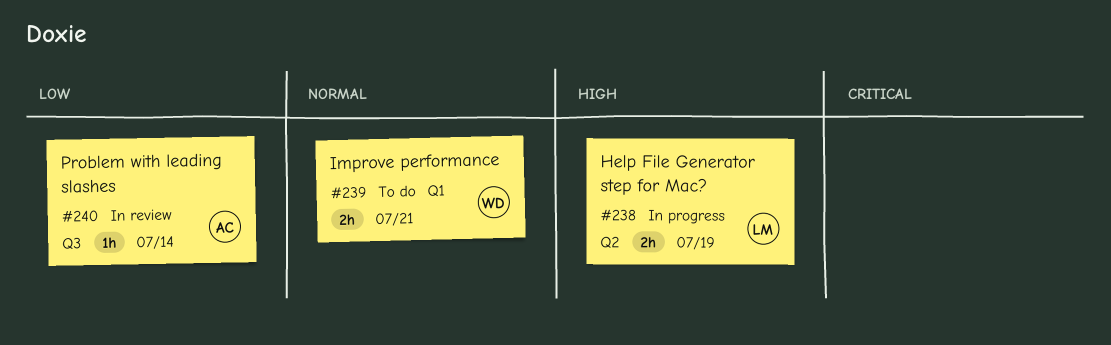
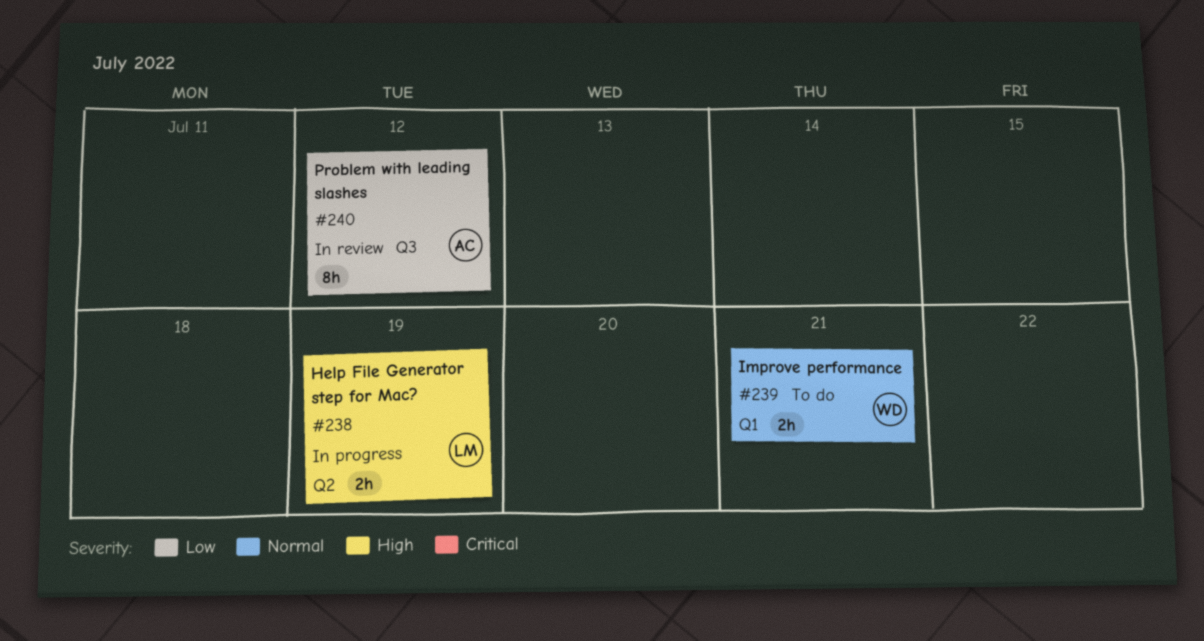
#240, estimate: 1h -> 8h
#240, due: Jul 14 -> Jul 12

